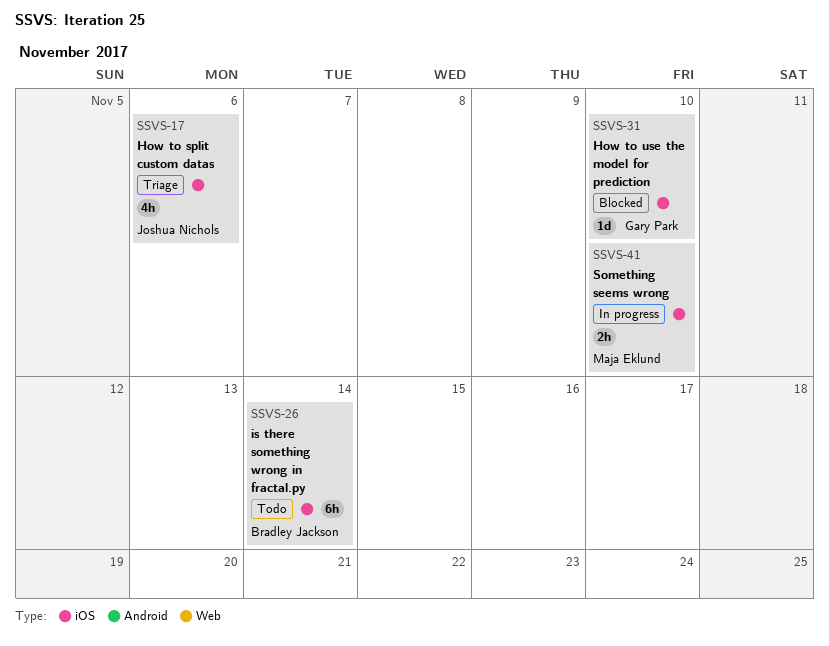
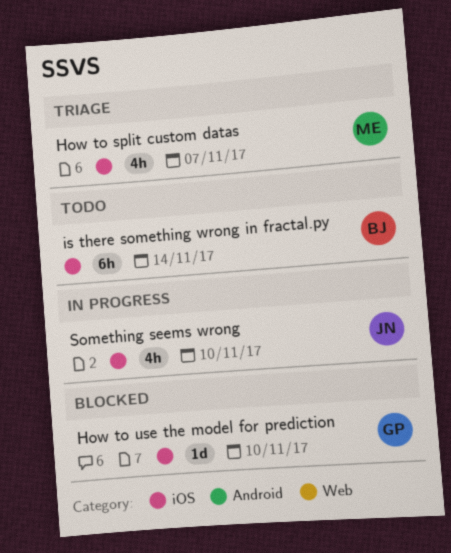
How to split custom datas, owner: Joshua Nichols -> Maja Eklund
How to split custom datas, due: Nov 6 -> Nov 7
Something seems wrong, owner: Maja Eklund -> Joshua Nichols
Something seems wrong, estimate: 2h -> 4h

